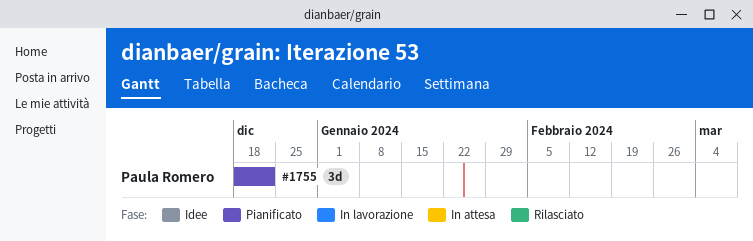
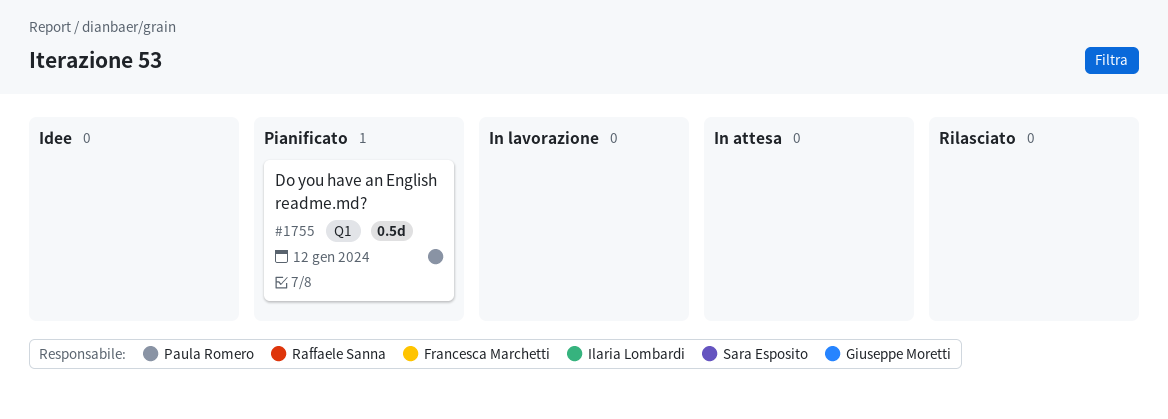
#1755, estimate: 3d -> 0.5d
#1755, due: Dec 22 -> Jan 12

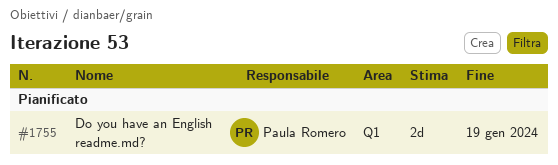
#1755, estimate: 0.5d -> 2d
#1755, due: Jan 12 -> Jan 19

